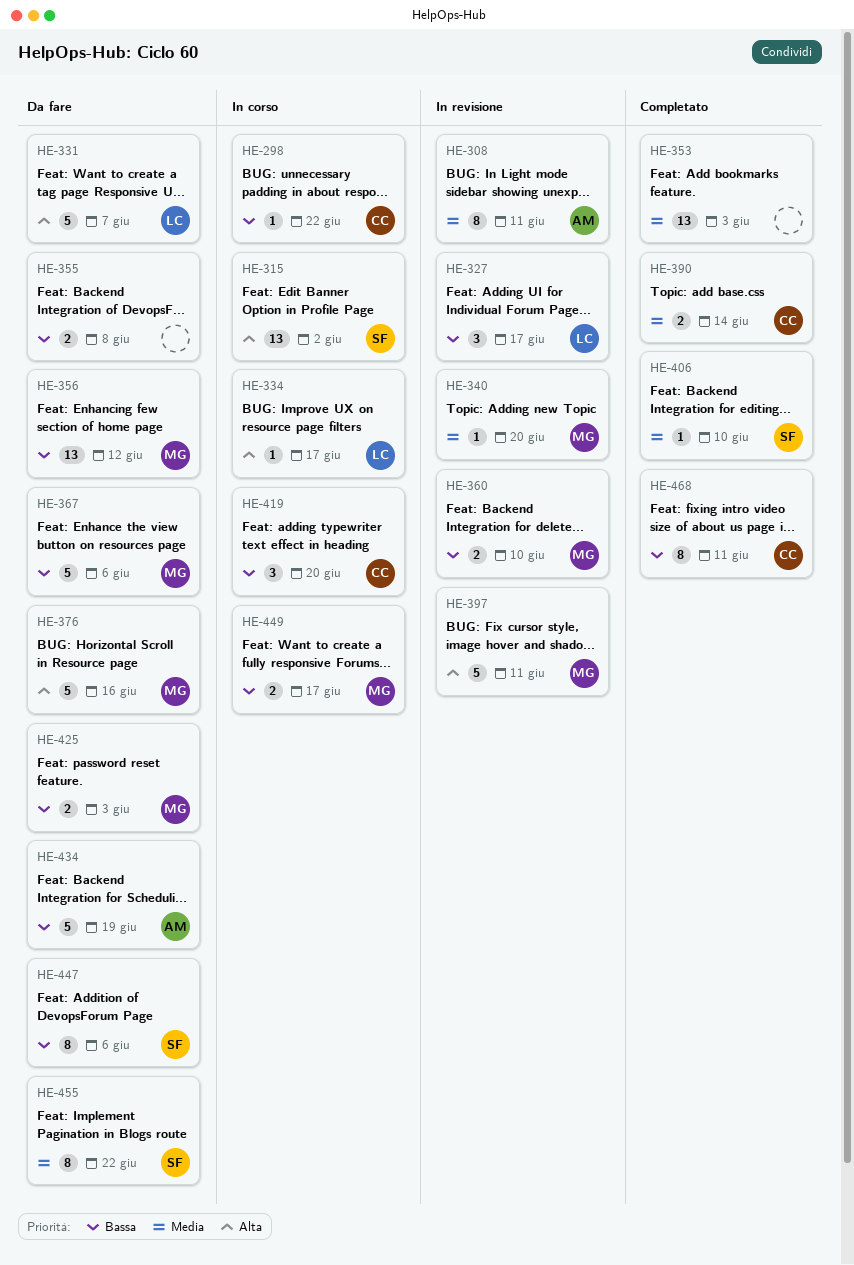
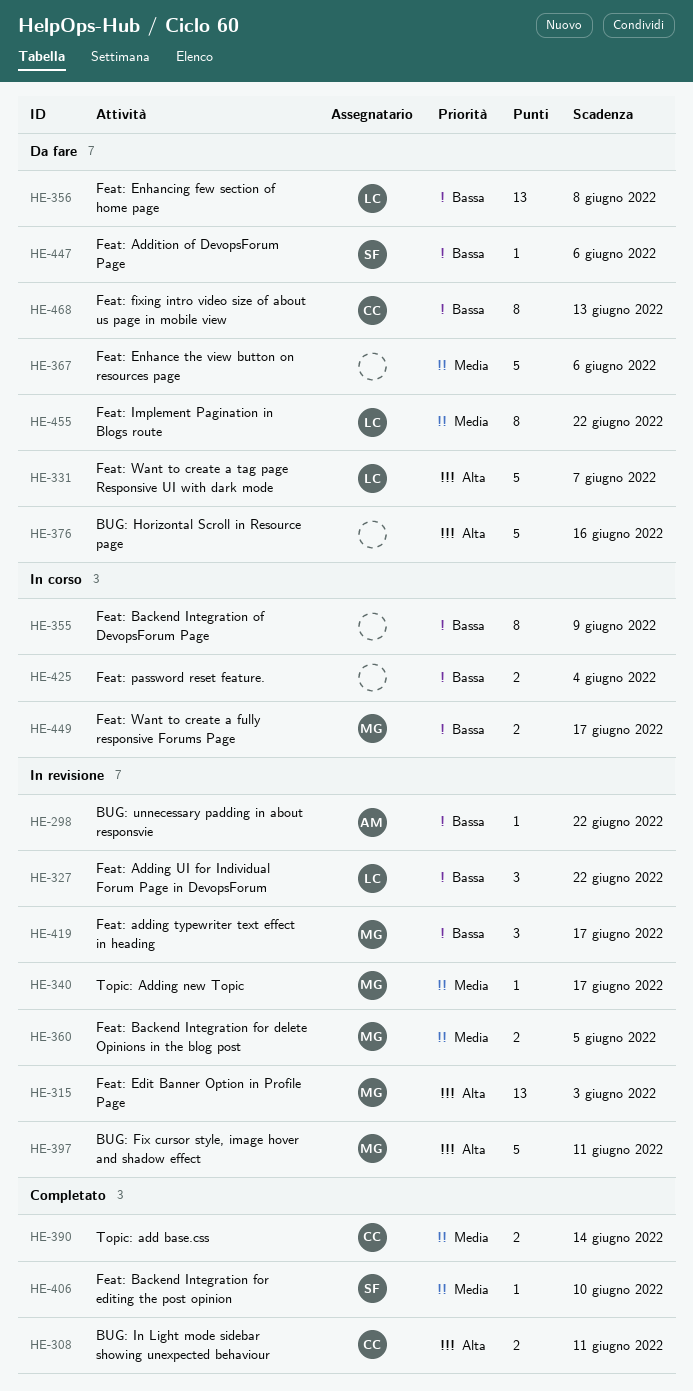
HE-298, status: In corso -> In revisione
HE-298, owner: CC -> AM
HE-308, status: In revisione -> Completato
HE-308, owner: AM -> CC
HE-308, priority: Media -> Alta
HE-308, estimate: 8 -> 2
HE-315, status: In corso -> In revisione
HE-315, owner: SF -> MG
HE-315, due: Jun 2 -> Jun 3
HE-327, due: Jun 17 -> Jun 22
HE-334: present -> none
HE-340, due: Jun 20 -> Jun 17
HE-353: present -> none
HE-355, status: Da fare -> In corso
HE-355, estimate: 2 -> 8
HE-355, due: Jun 8 -> Jun 9
HE-356, owner: MG -> LC
HE-356, due: Jun 12 -> Jun 8
HE-360, priority: Bassa -> Media
HE-360, due: Jun 10 -> Jun 5
HE-367, owner: MG -> none
HE-367, priority: Bassa -> Media
HE-376, owner: MG -> none
HE-419, status: In corso -> In revisione
HE-419, owner: CC -> MG
HE-419, due: Jun 20 -> Jun 17
HE-425, status: Da fare -> In corso
HE-425, owner: MG -> none
HE-425, due: Jun 3 -> Jun 4
HE-434: present -> none
HE-447, estimate: 8 -> 1
HE-455, owner: SF -> LC
HE-468, status: Completato -> Da fare
HE-468, due: Jun 11 -> Jun 13

